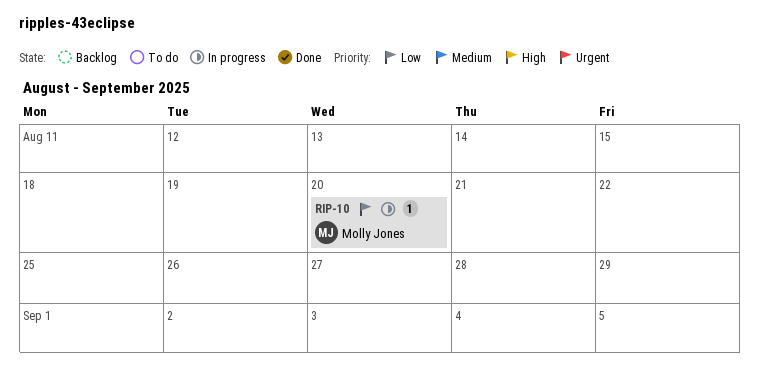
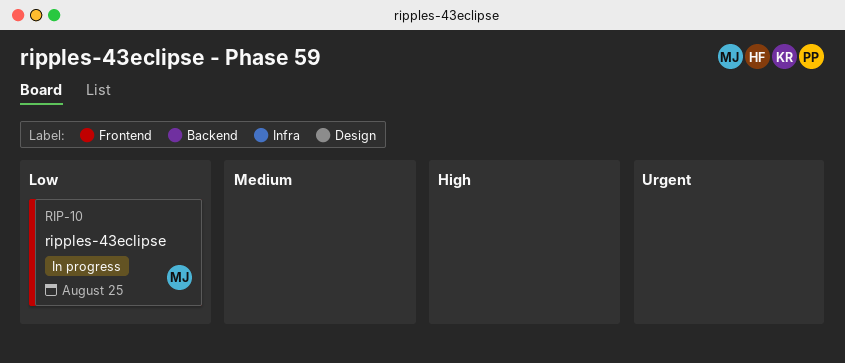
RIP-10, due: Aug 20 -> Aug 25

